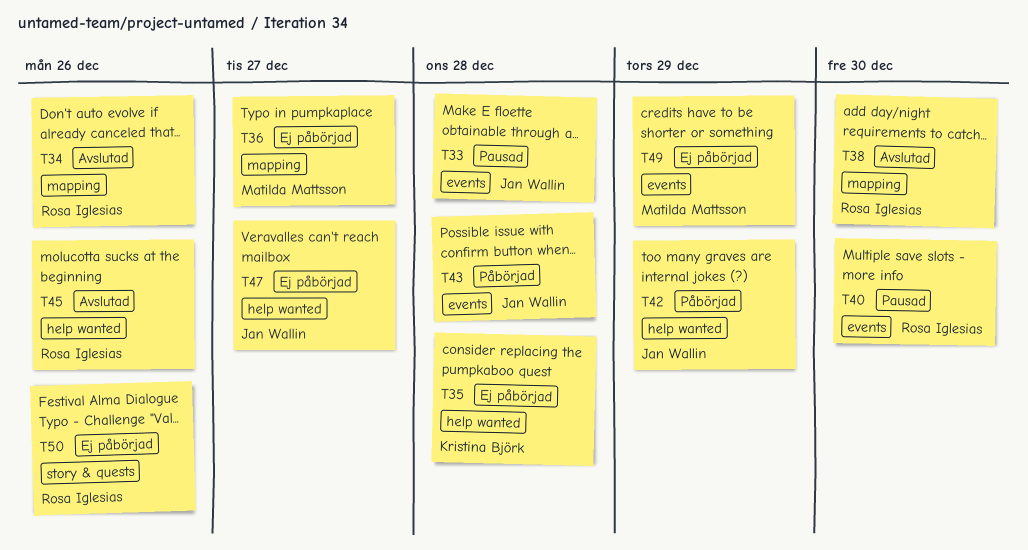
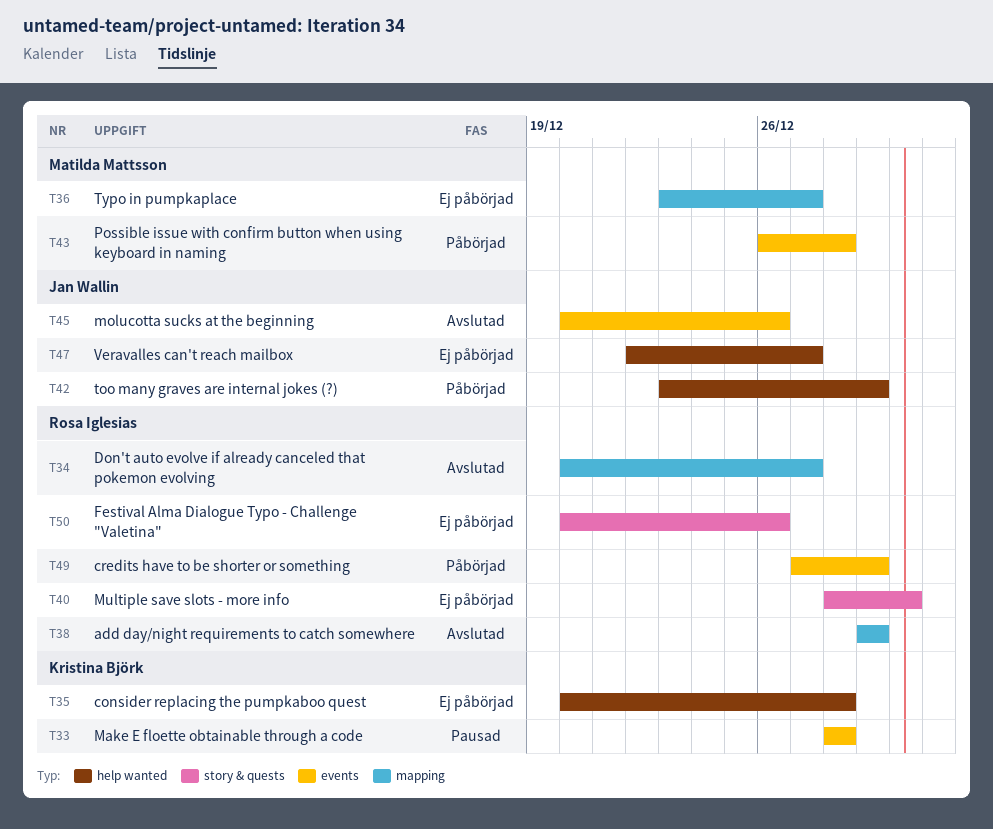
T33, owner: Jan Wallin -> Kristina Björk
T34, due: Dec 26 -> Dec 27
T38, due: Dec 30 -> Dec 29
T40, status: Pausad -> Ej påbörjad
T40, label: events -> story & quests
T43, owner: Jan Wallin -> Matilda Mattsson
T45, owner: Rosa Iglesias -> Jan Wallin
T45, label: help wanted -> events
T49, status: Ej påbörjad -> Påbörjad
T49, owner: Matilda Mattsson -> Rosa Iglesias

